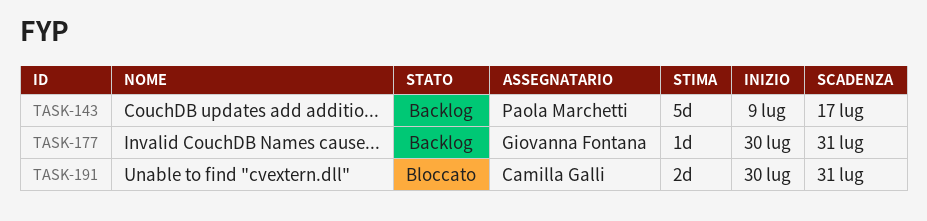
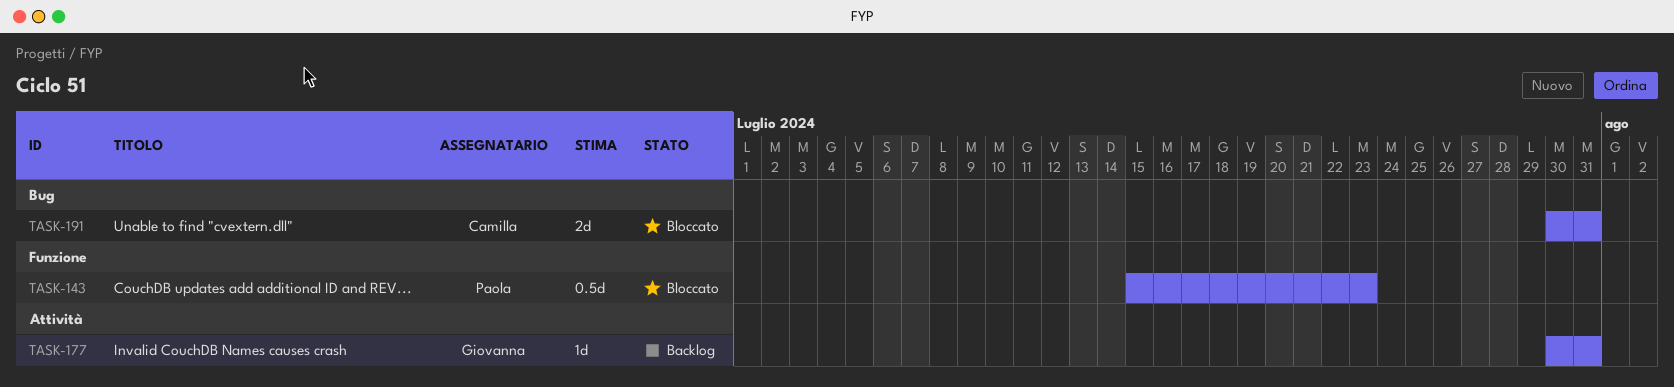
TASK-143, status: Backlog -> Bloccato
TASK-143, estimate: 5d -> 0.5d
TASK-143, start: Jul 9 -> Jul 15
TASK-143, due: Jul 17 -> Jul 23

